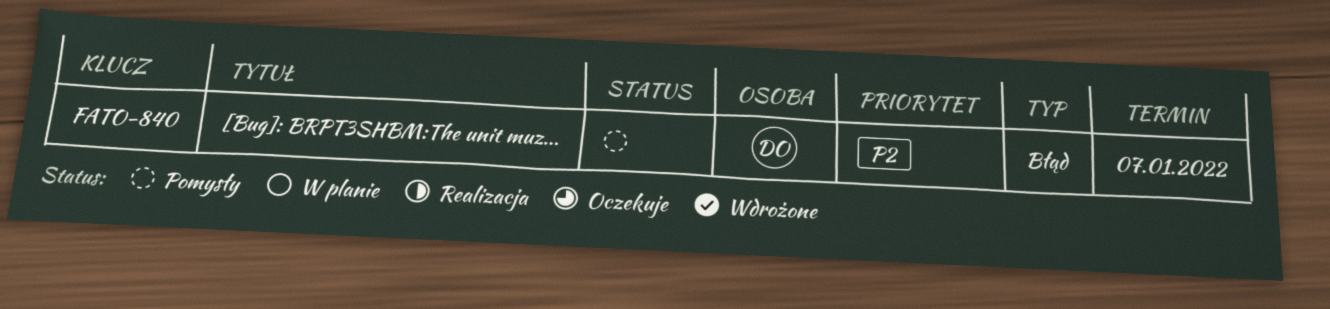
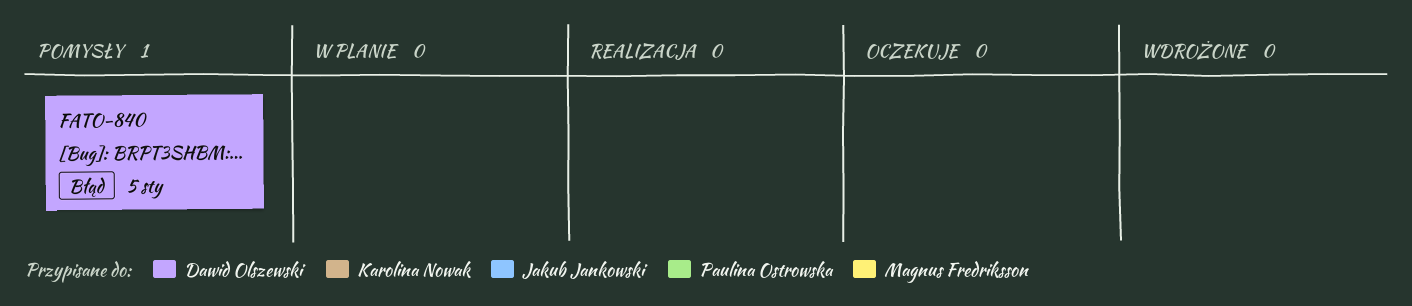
FATO-840, due: Jan 7 -> Jan 5

